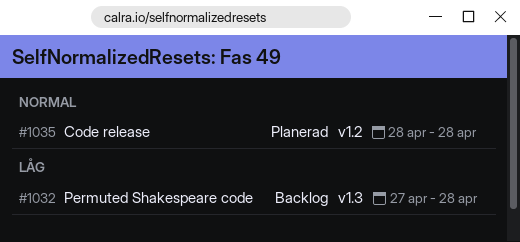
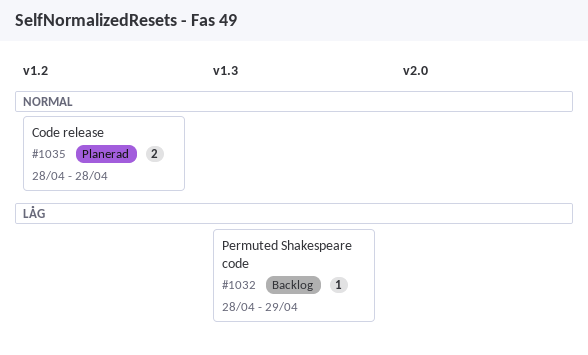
#1032, start: Apr 27 -> Apr 28
#1032, due: Apr 28 -> Apr 29

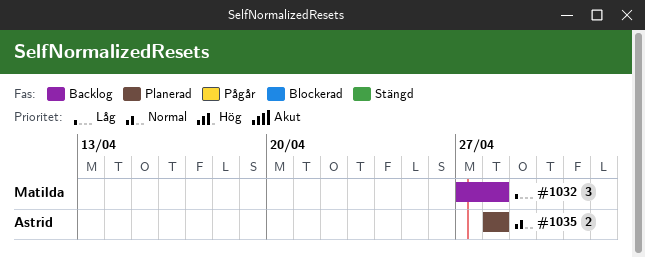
#1032, estimate: 1 -> 3
#1032, start: Apr 28 -> Apr 27
#1032, due: Apr 29 -> Apr 28

